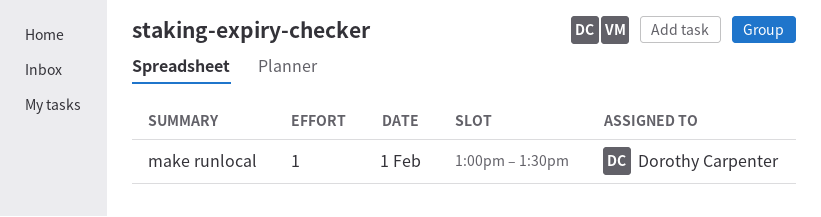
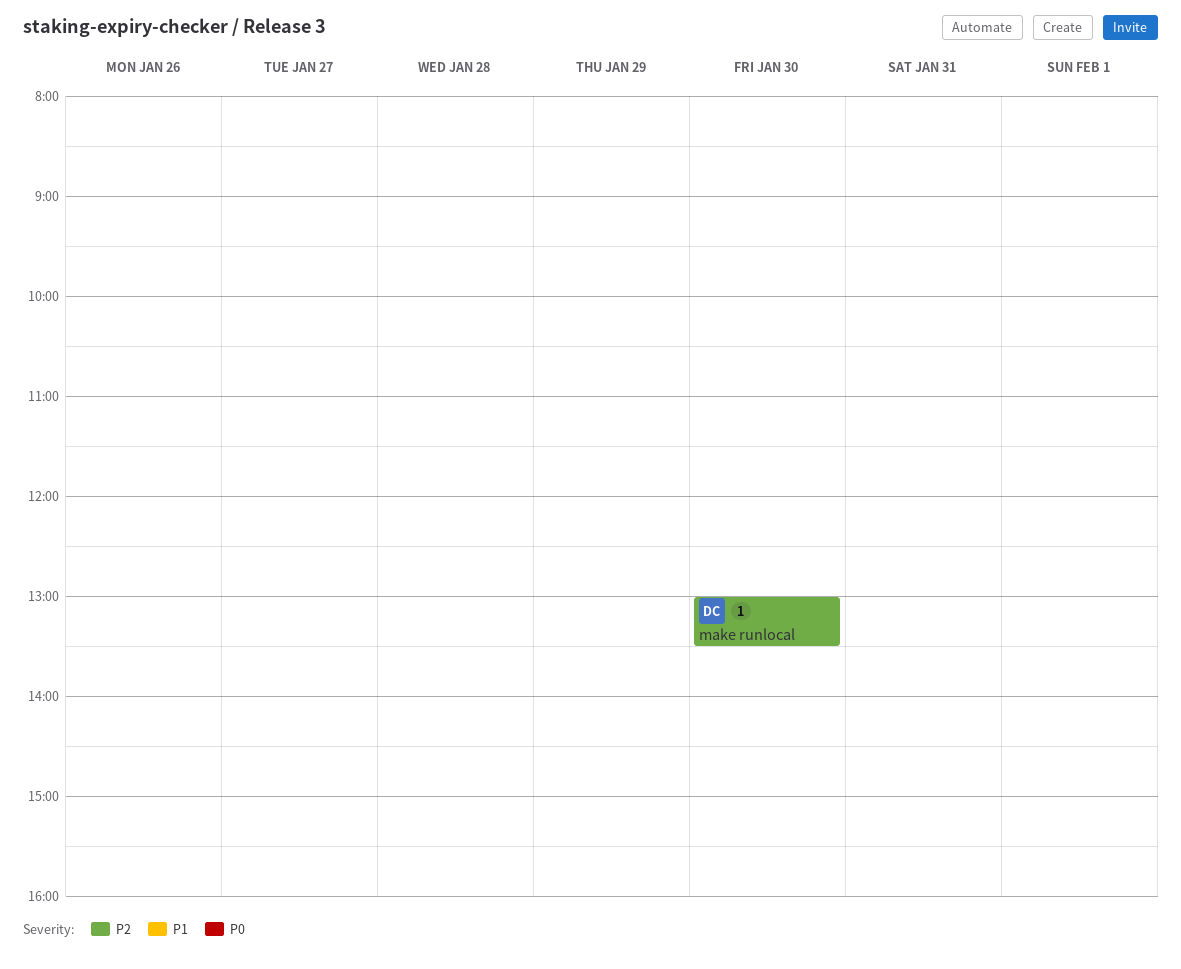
make runlocal, day: Feb 1 -> Jan 30

